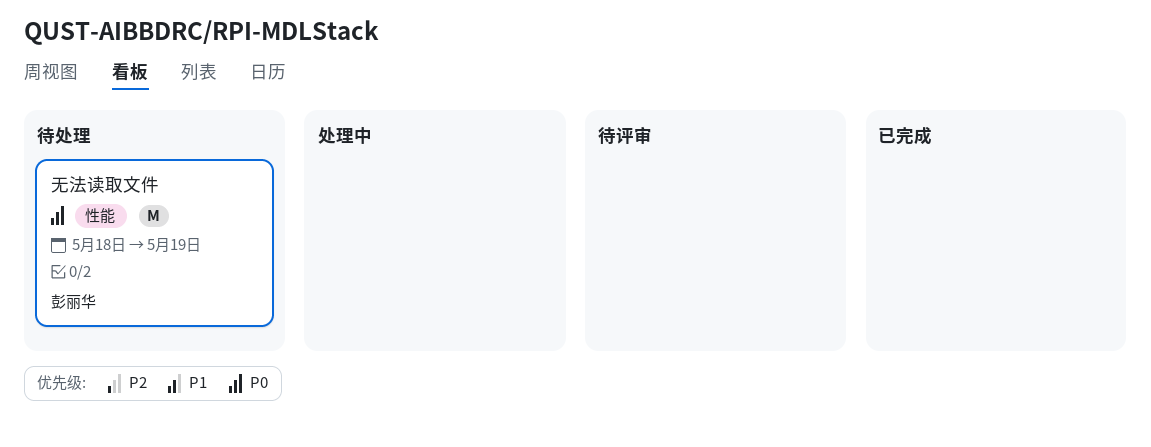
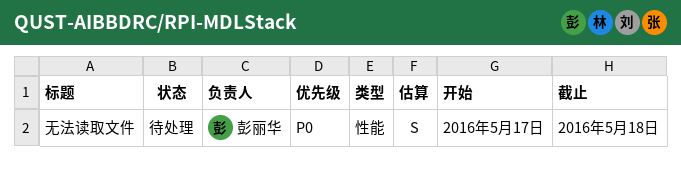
无法读取文件, estimate: M -> S
无法读取文件, start: May 18 -> May 17
无法读取文件, due: May 19 -> May 18

